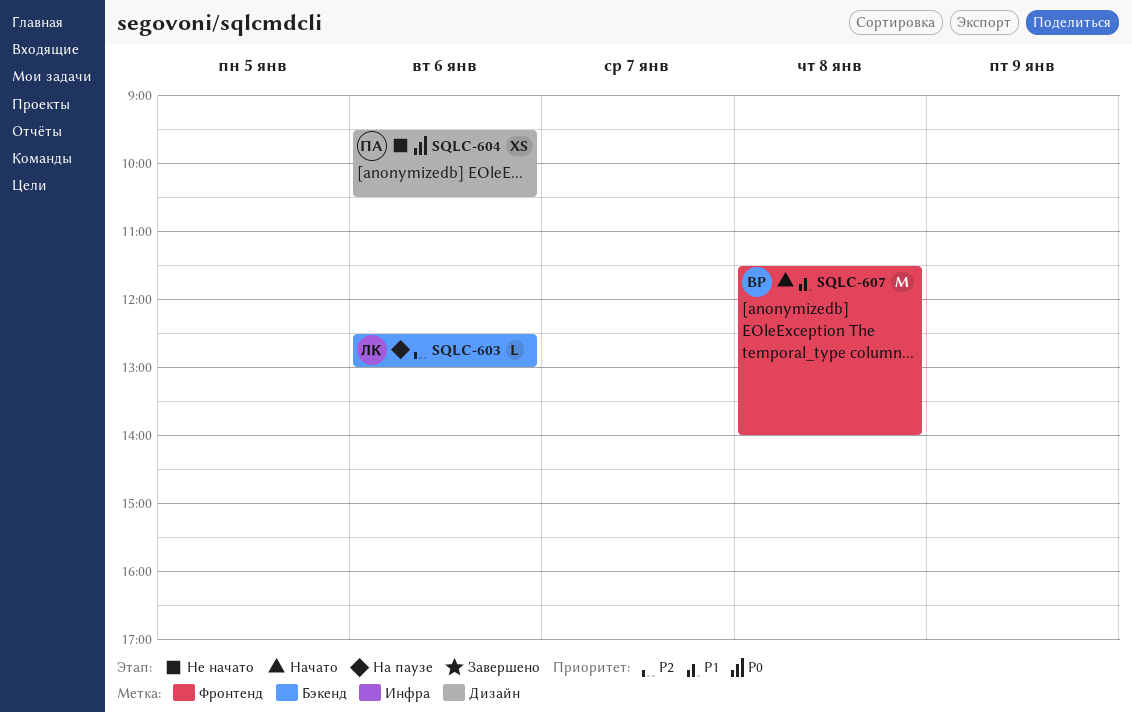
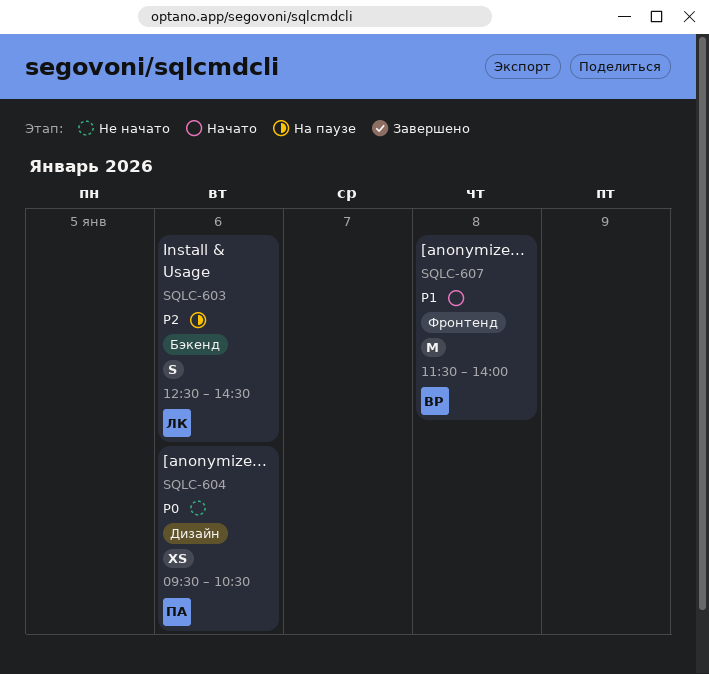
SQLC-603, estimate: L -> S
SQLC-603, ends: 13:00 -> 14:30

